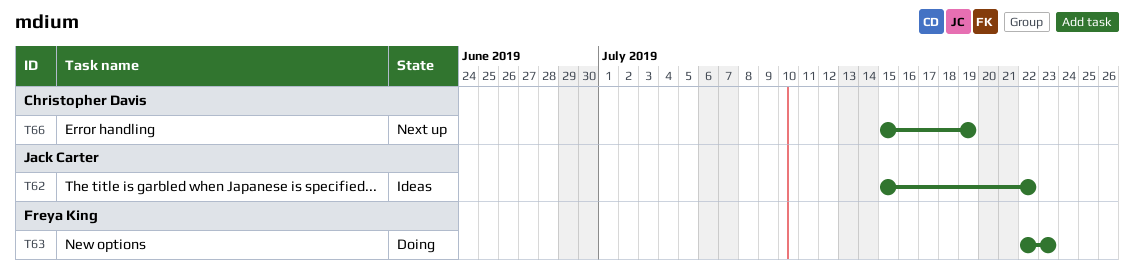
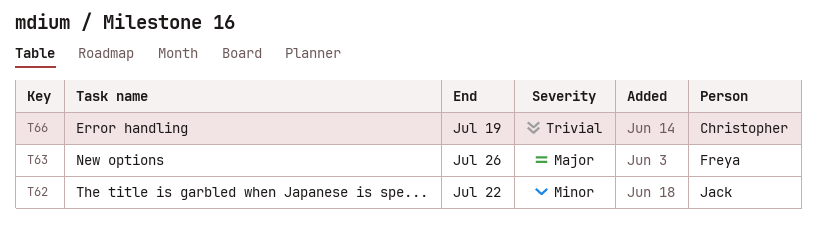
T63, due: Jul 23 -> Jul 26

